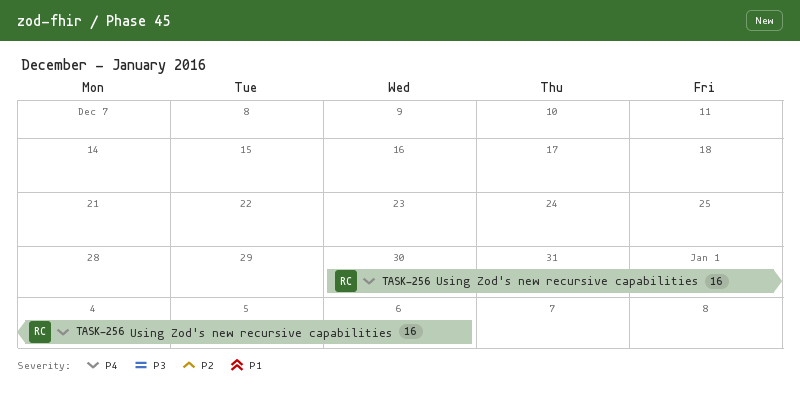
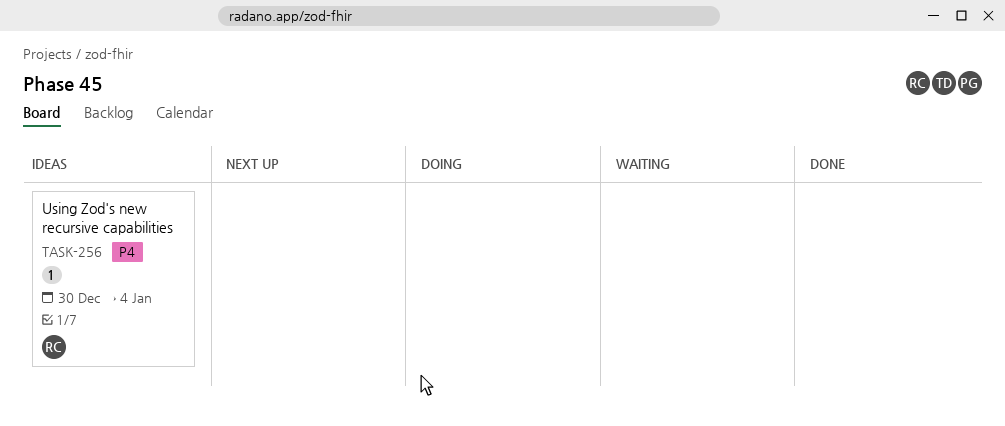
TASK-256, estimate: 16 -> 1
TASK-256, due: Jan 6 -> Jan 4

